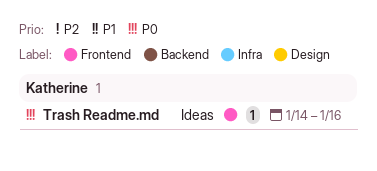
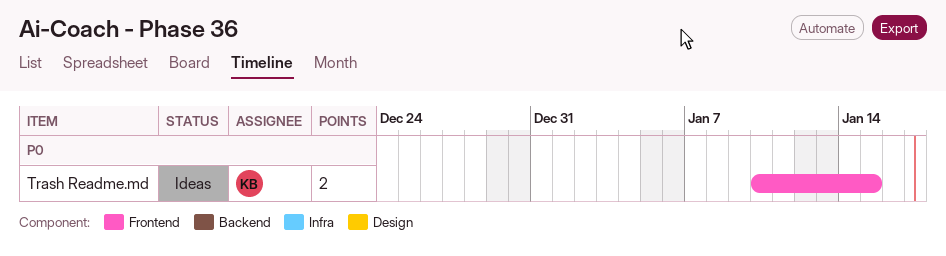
Trash Readme.md, estimate: 1 -> 2
Trash Readme.md, start: Jan 14 -> Jan 10
Trash Readme.md, due: Jan 16 -> Jan 15

